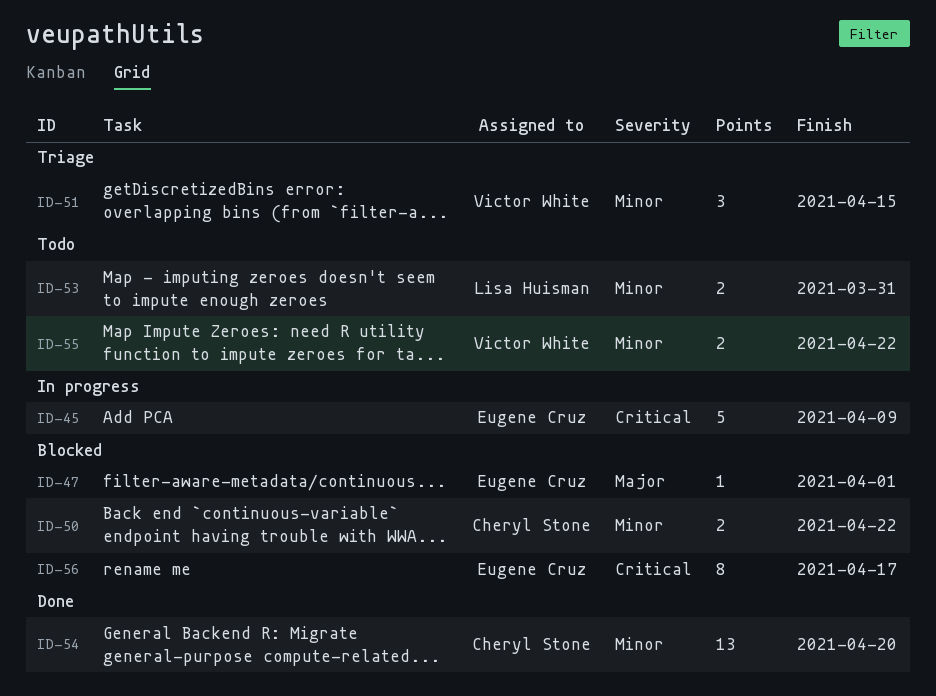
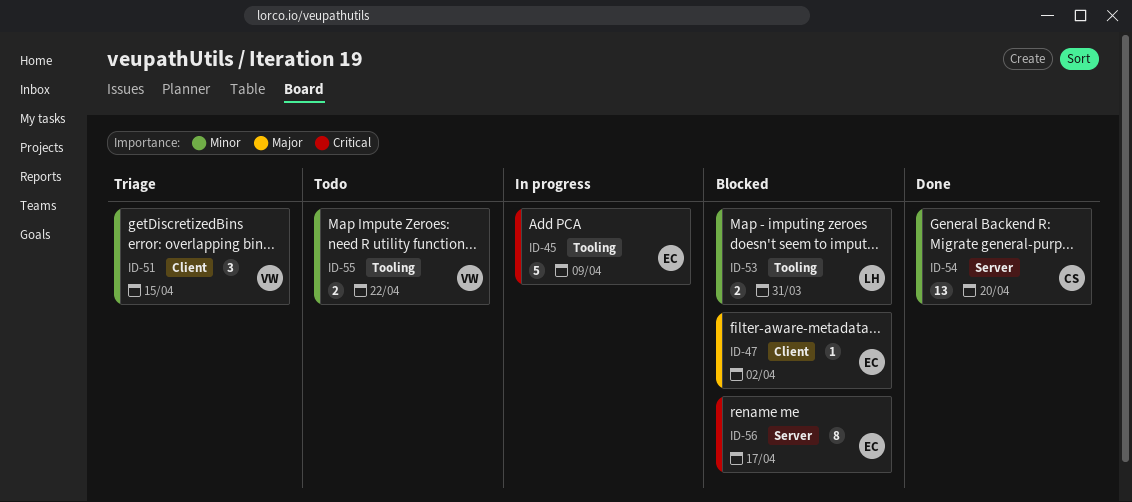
ID-47, due: Apr 1 -> Apr 2
ID-50: present -> none
ID-53, status: Todo -> Blocked

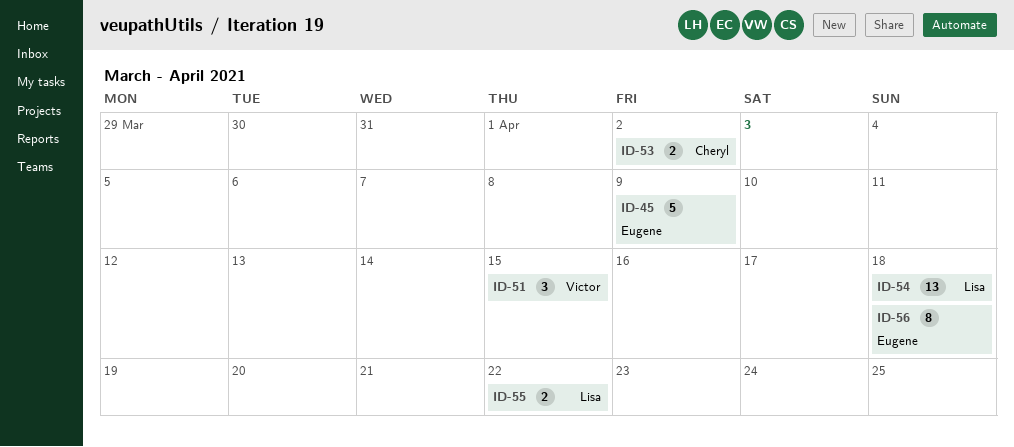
ID-47: present -> none
ID-53, owner: Lisa -> Cheryl
ID-53, due: Mar 31 -> Apr 2
ID-54, owner: Cheryl -> Lisa
ID-54, due: Apr 20 -> Apr 18
ID-55, owner: Victor -> Lisa
ID-56, due: Apr 17 -> Apr 18

